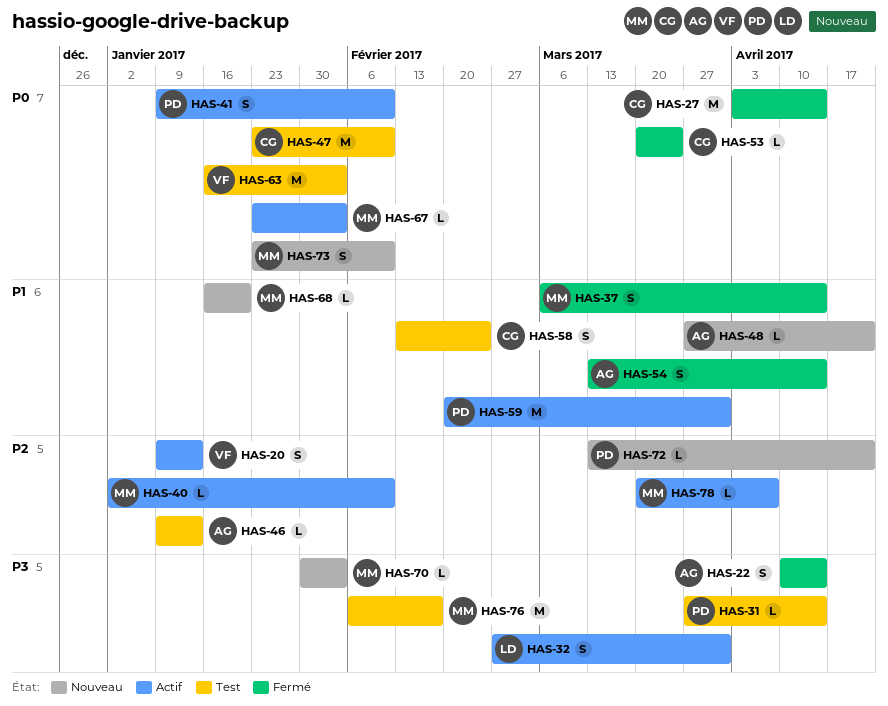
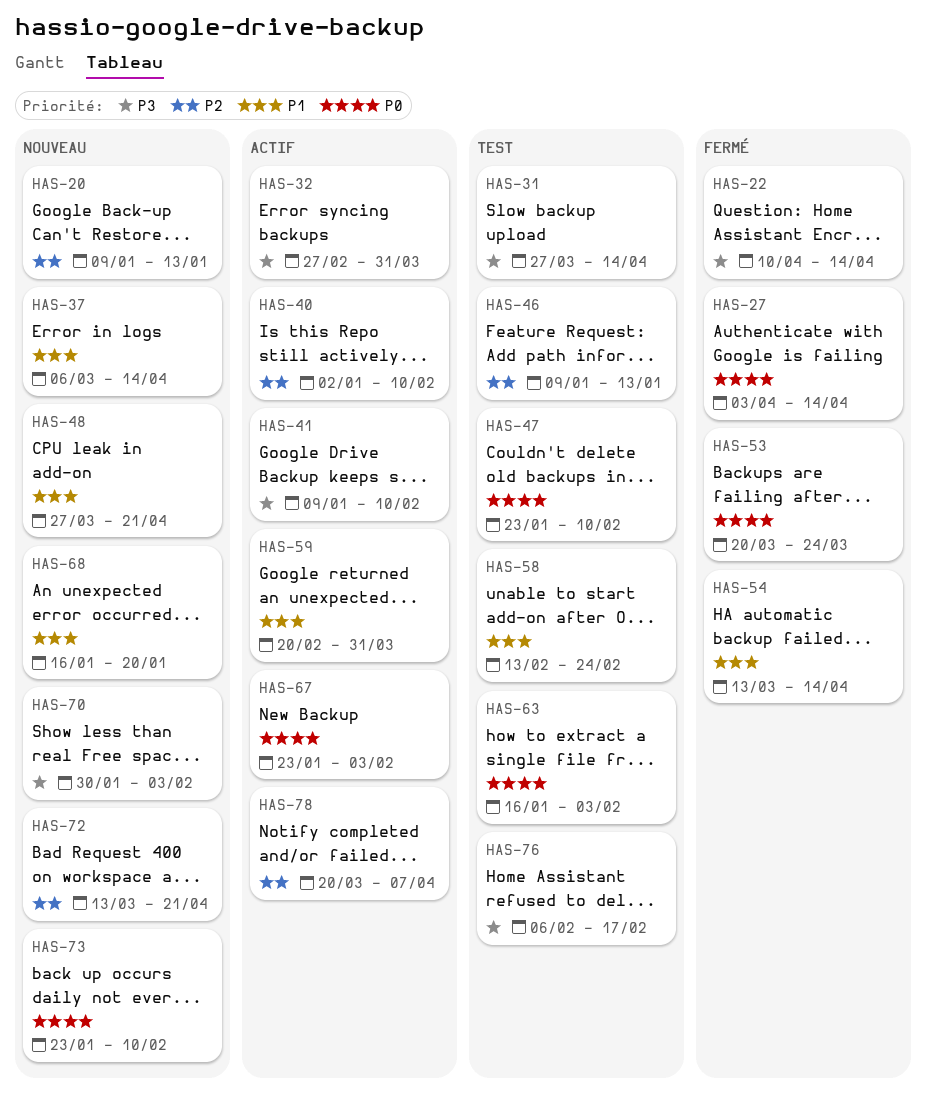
HAS-20, status: Actif -> Nouveau
HAS-37, status: Fermé -> Nouveau
HAS-41, priority: P0 -> P3

